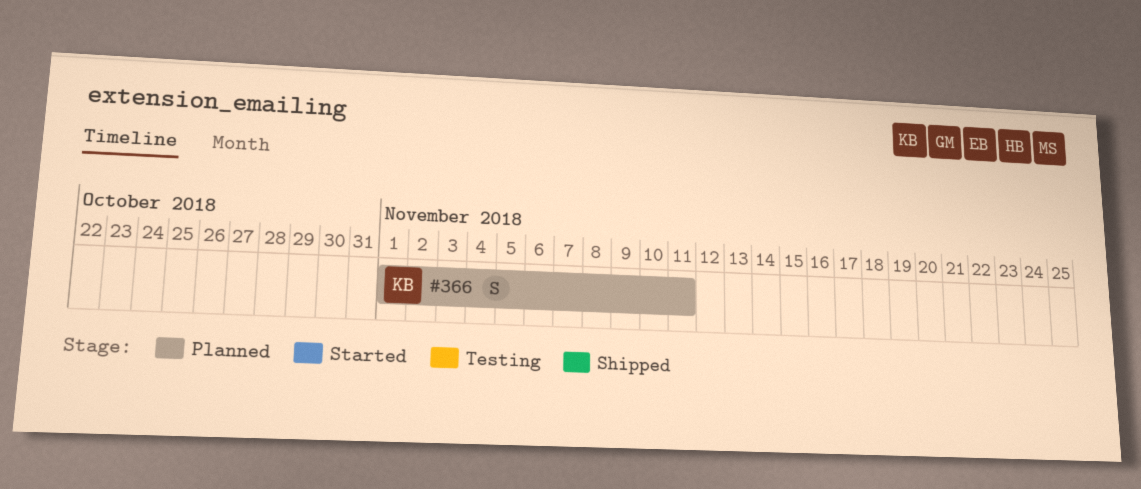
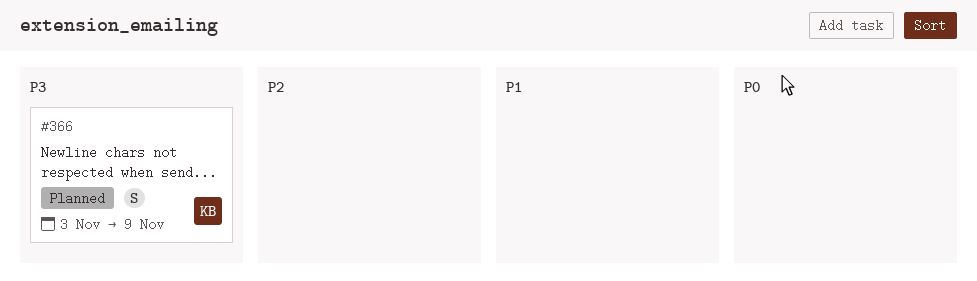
#366, start: Nov 1 -> Nov 3
#366, due: Nov 11 -> Nov 9

